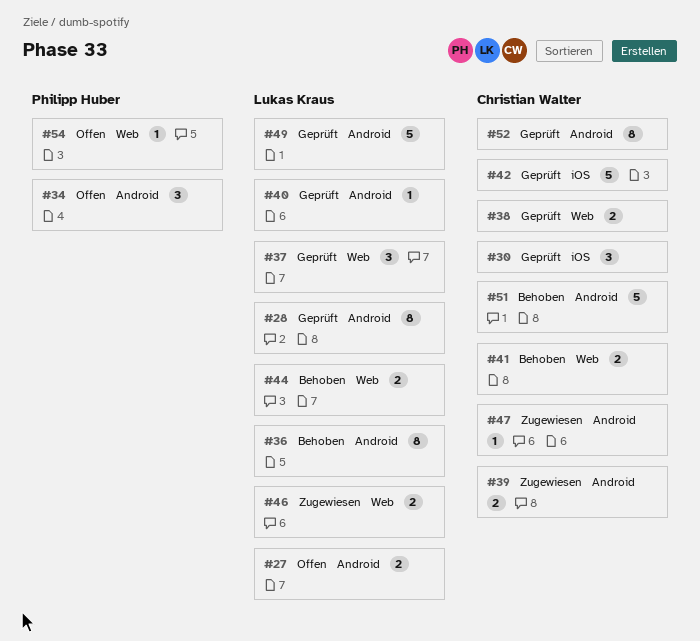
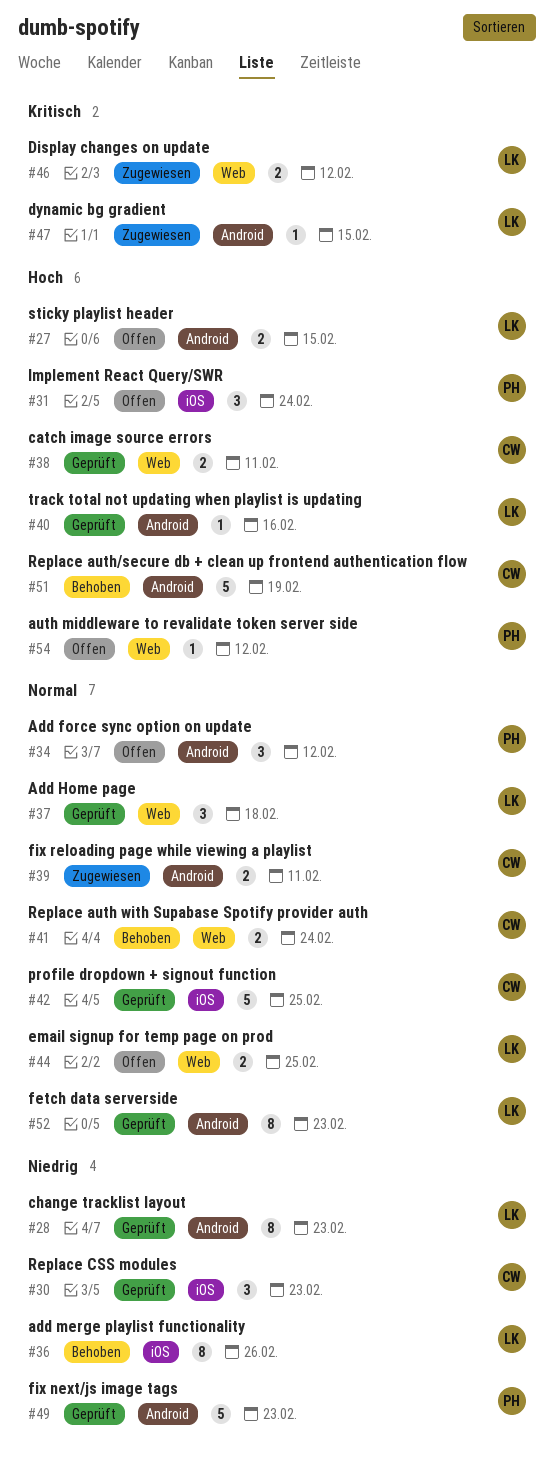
#31: none -> present
#36, label: Android -> iOS
#44, status: Behoben -> Offen
#47, owner: Christian Walter -> Lukas Kraus
#49, owner: Lukas Kraus -> Philipp Huber
#52, owner: Christian Walter -> Lukas Kraus

